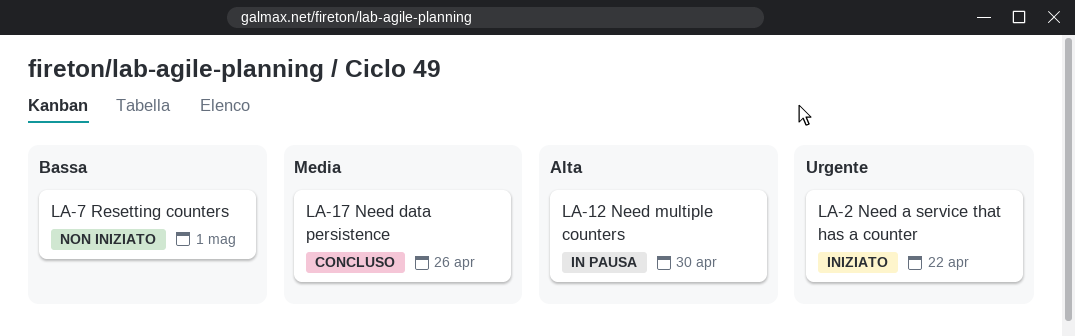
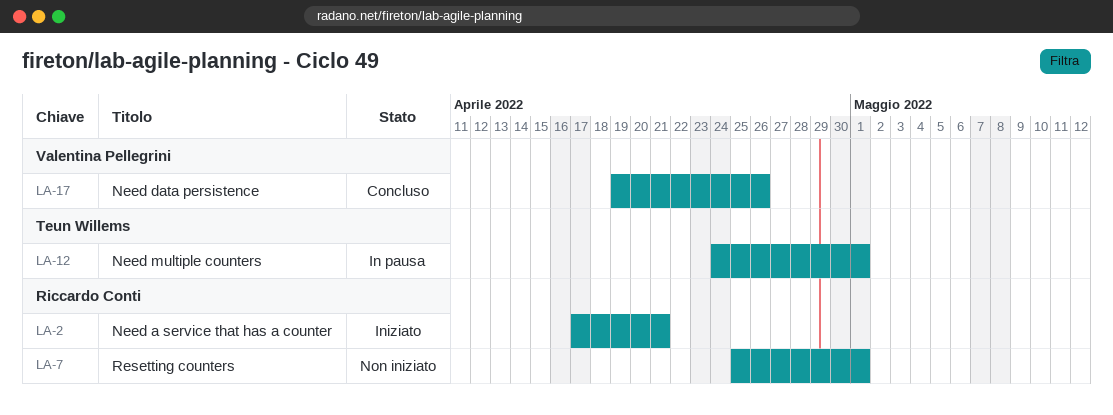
LA-2, due: Apr 22 -> Apr 21
LA-12, due: Apr 30 -> May 1

